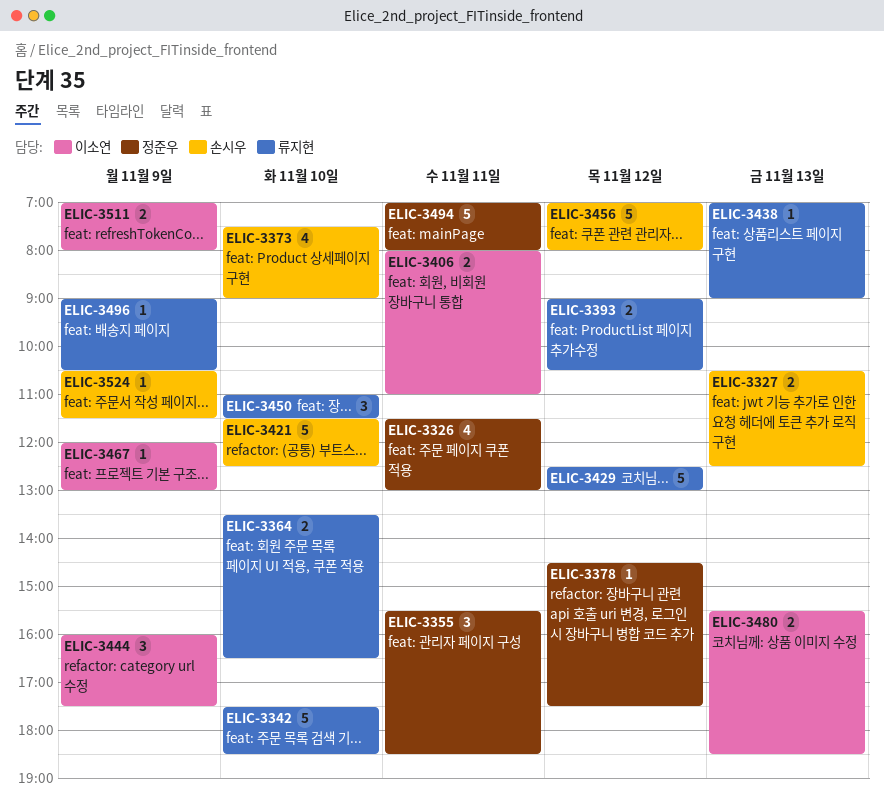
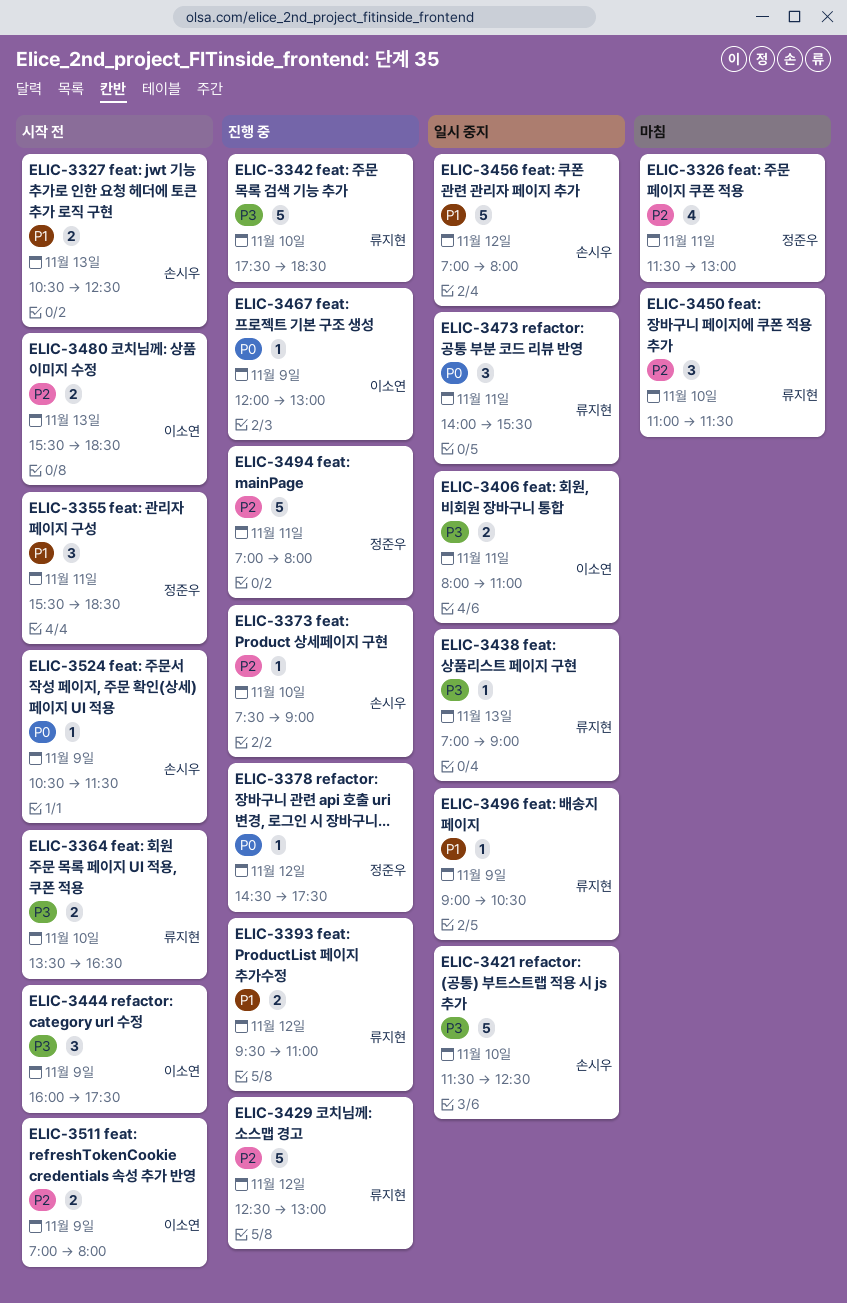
ELIC-3373, estimate: 4 -> 1
ELIC-3393, begins: 09:00 -> 09:30
ELIC-3393, ends: 10:30 -> 11:00
ELIC-3473: none -> present

